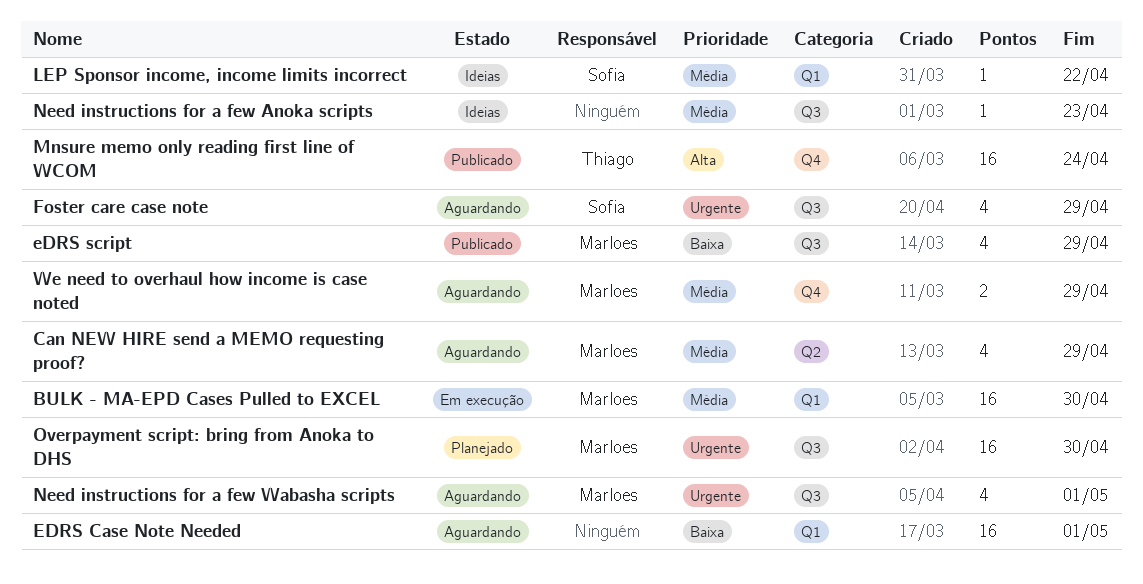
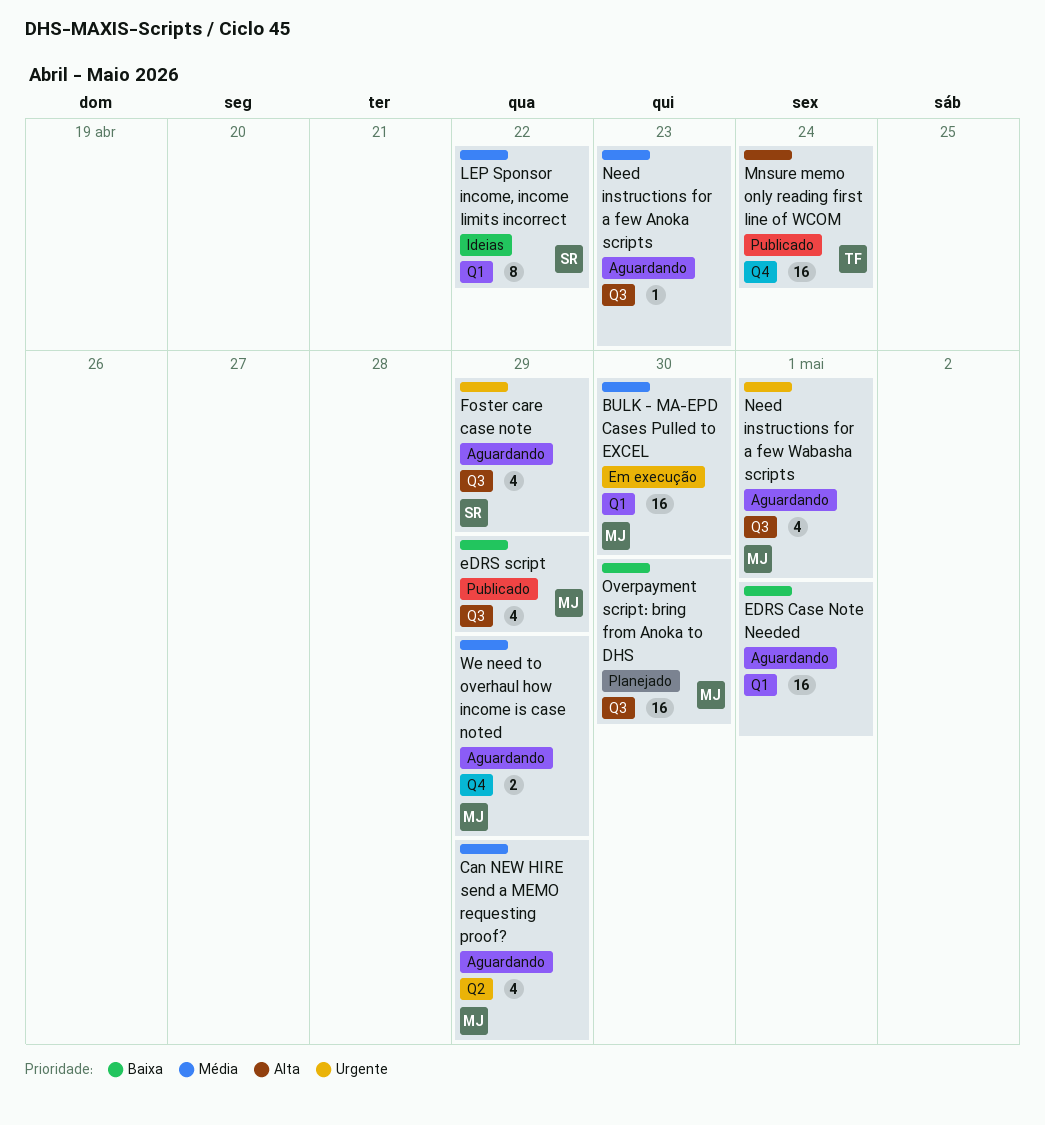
LEP Sponsor income, income limits incorrect, estimate: 1 -> 8
Need instructions for a few Anoka scripts, status: Ideias -> Aguardando
Overpayment script: bring from Anoka to DHS, priority: Urgente -> Baixa

